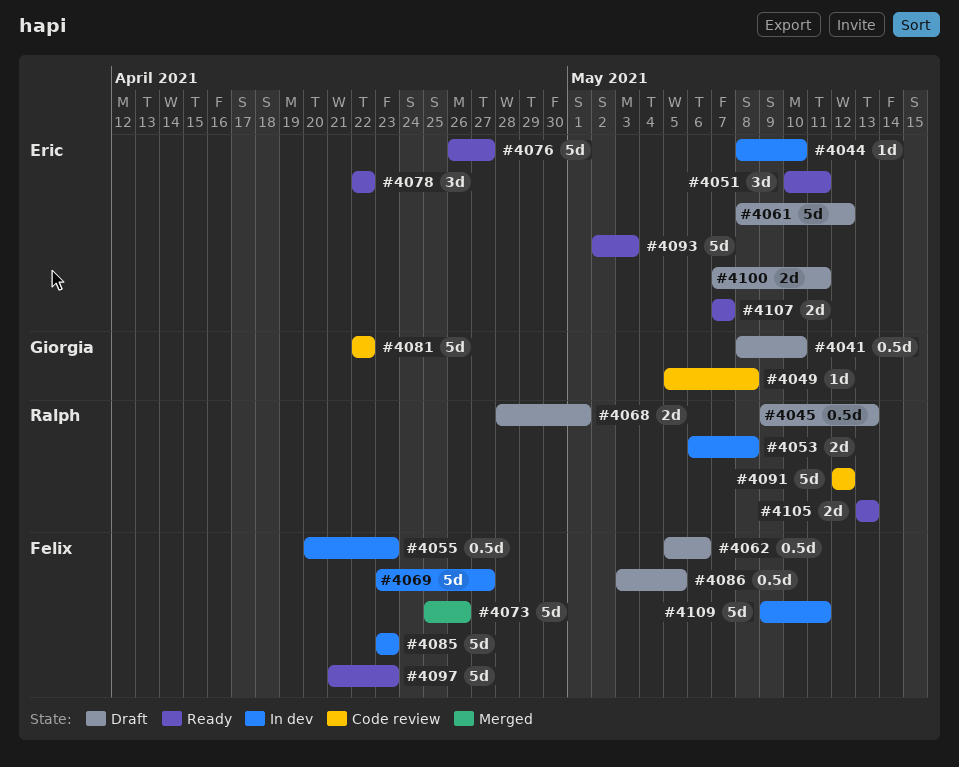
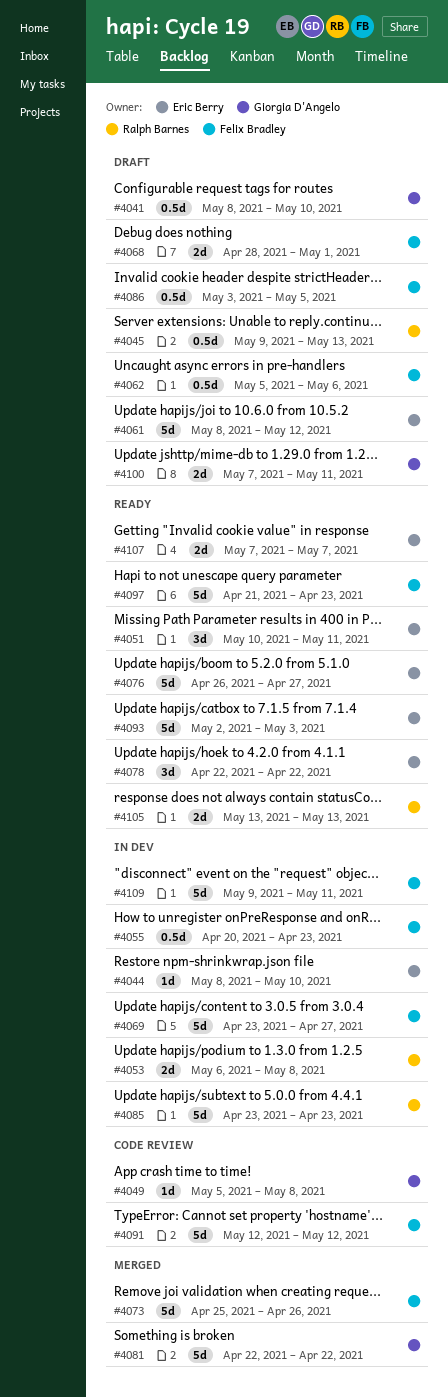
#4068, owner: Ralph Barnes -> Felix Bradley
#4081, status: Code review -> Merged
#4085, owner: Felix Bradley -> Ralph Barnes
#4091, owner: Ralph Barnes -> Felix Bradley
#4100, owner: Eric Berry -> Giorgia D'Angelo

